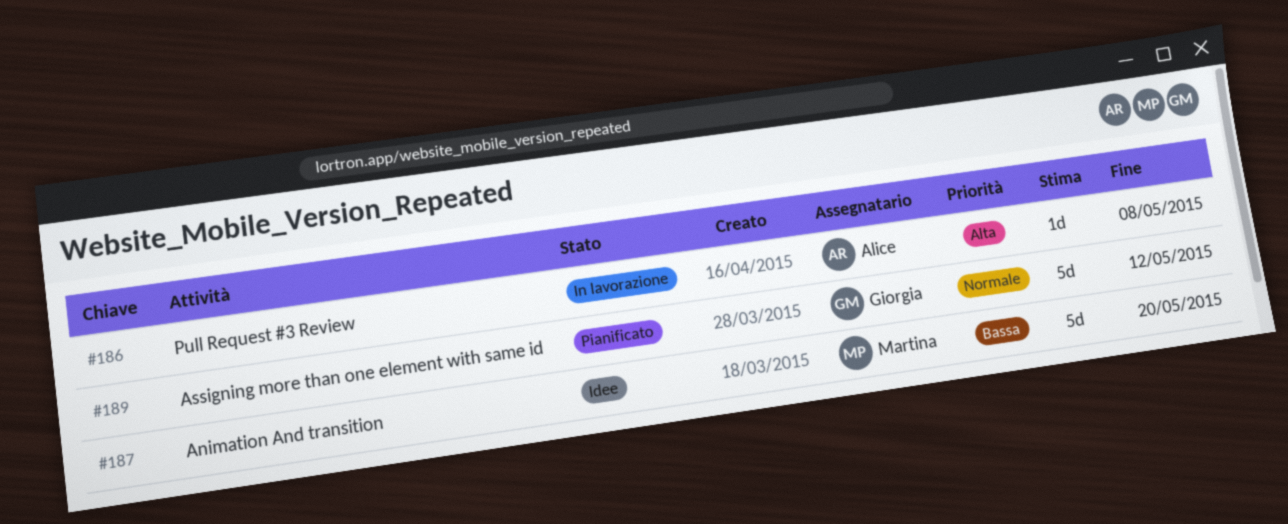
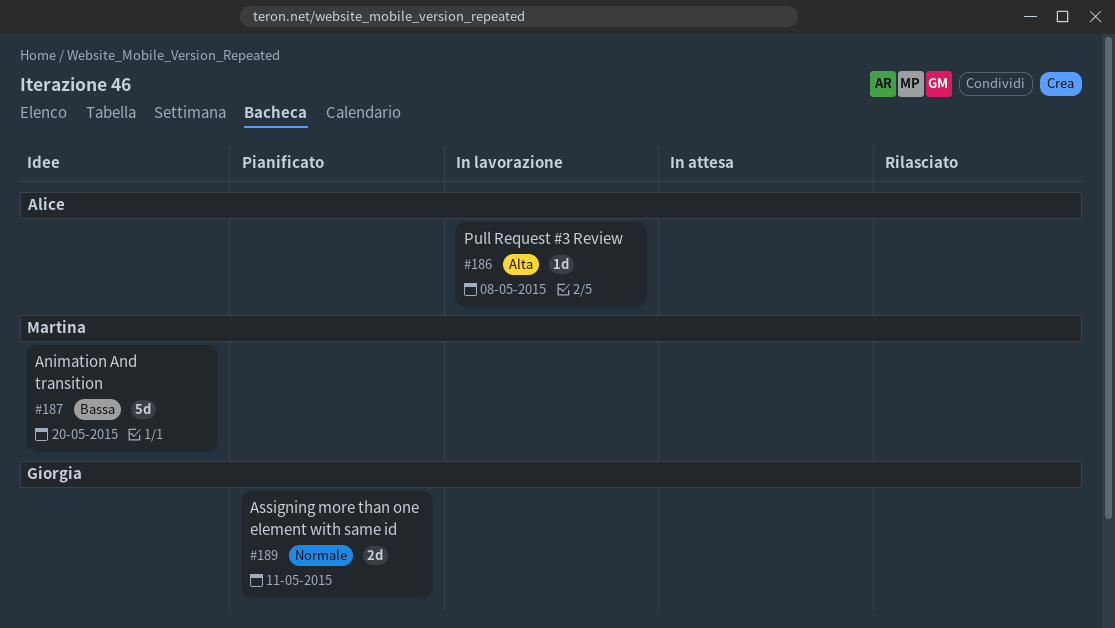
#189, estimate: 5d -> 2d
#189, due: May 12 -> May 11

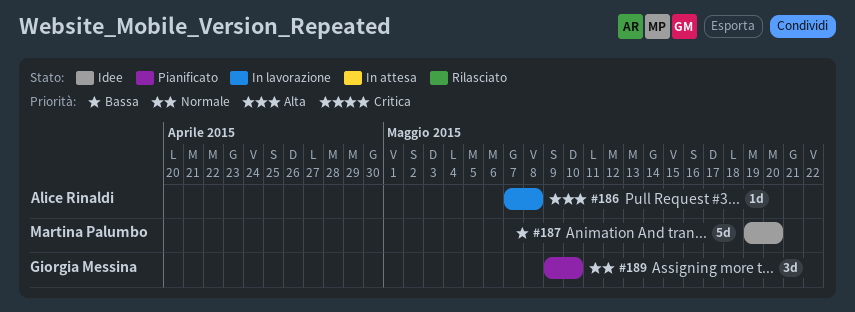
#189, estimate: 2d -> 3d
#189, due: May 11 -> May 10

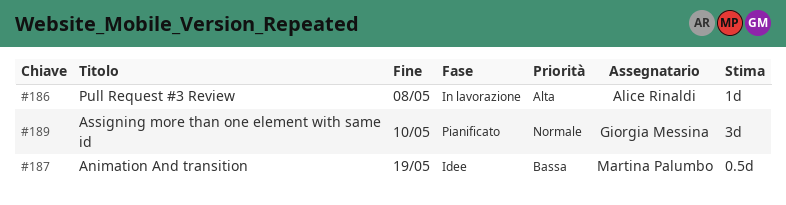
#187, estimate: 5d -> 0.5d
#187, due: May 20 -> May 19

